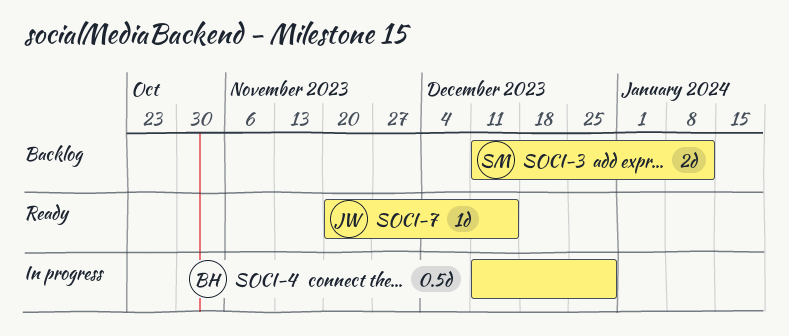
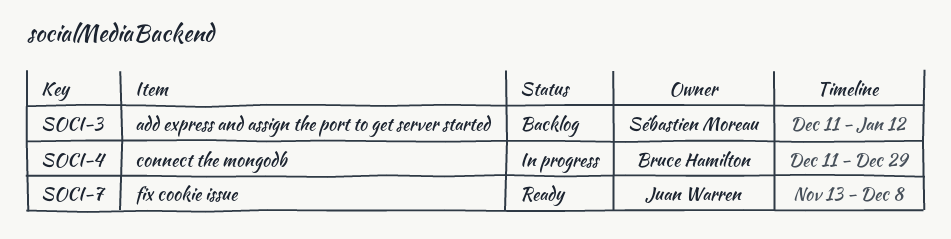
SOCI-7, start: Nov 20 -> Nov 13
SOCI-7, due: Dec 15 -> Dec 8

